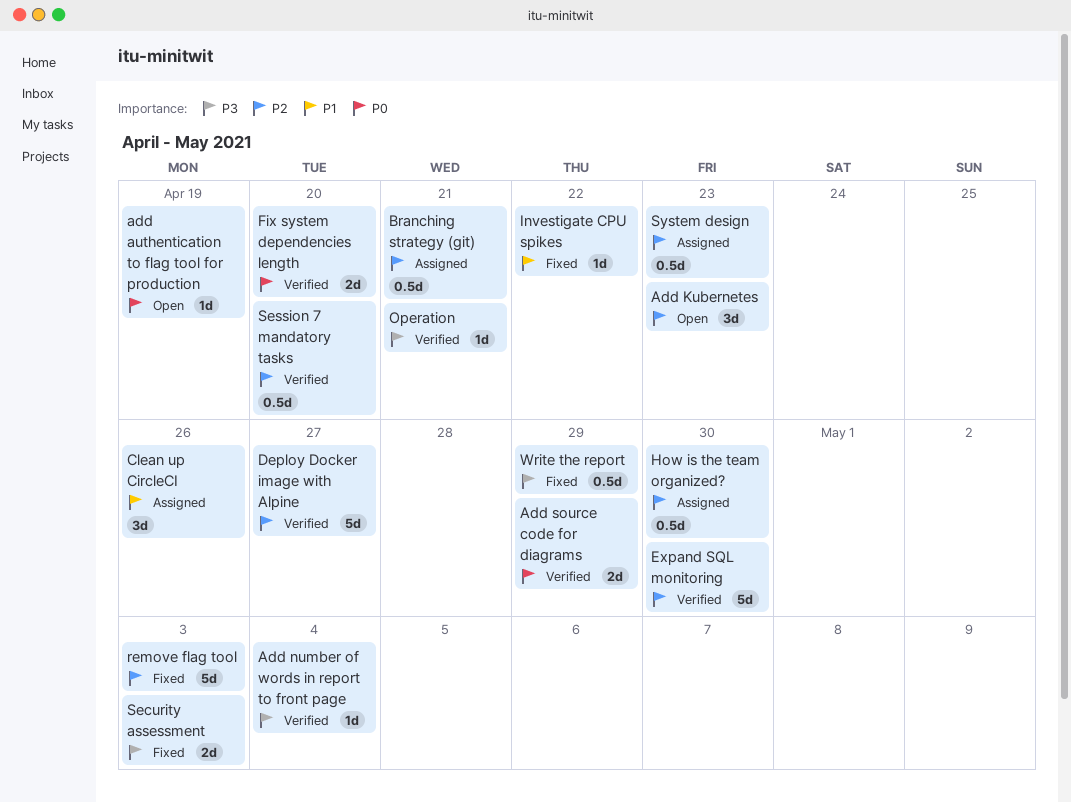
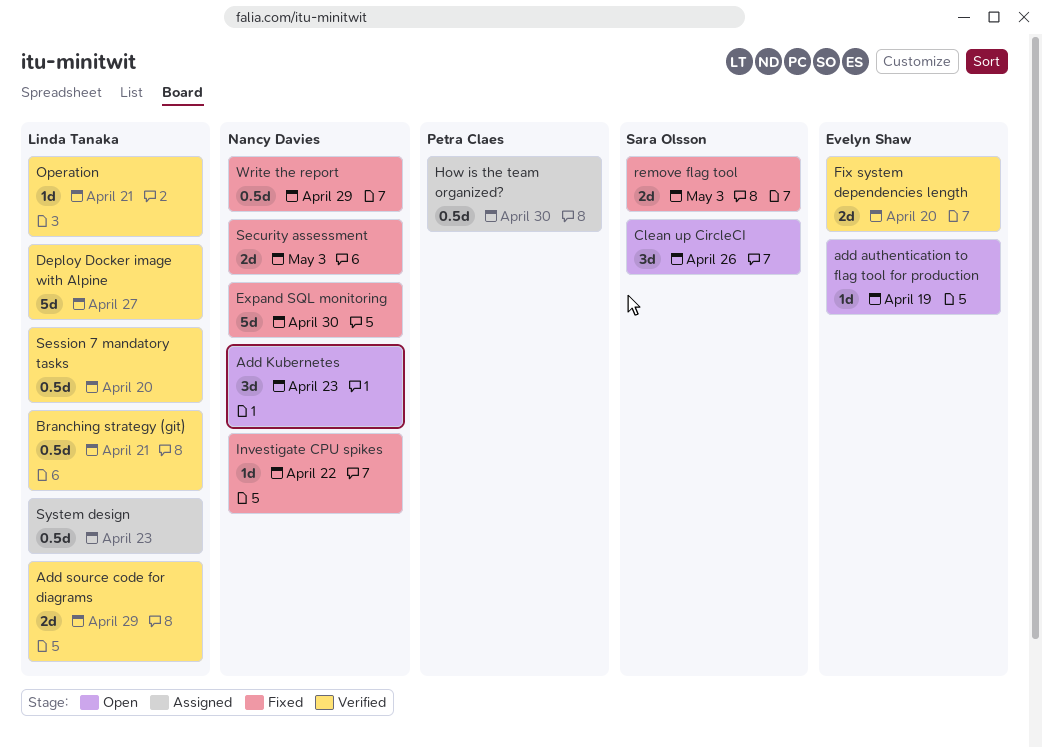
Add number of words in report to front page: present -> none
Branching strategy (git), status: Assigned -> Verified
Clean up CircleCI, status: Assigned -> Open
Expand SQL monitoring, status: Verified -> Fixed
remove flag tool, estimate: 5d -> 2d

